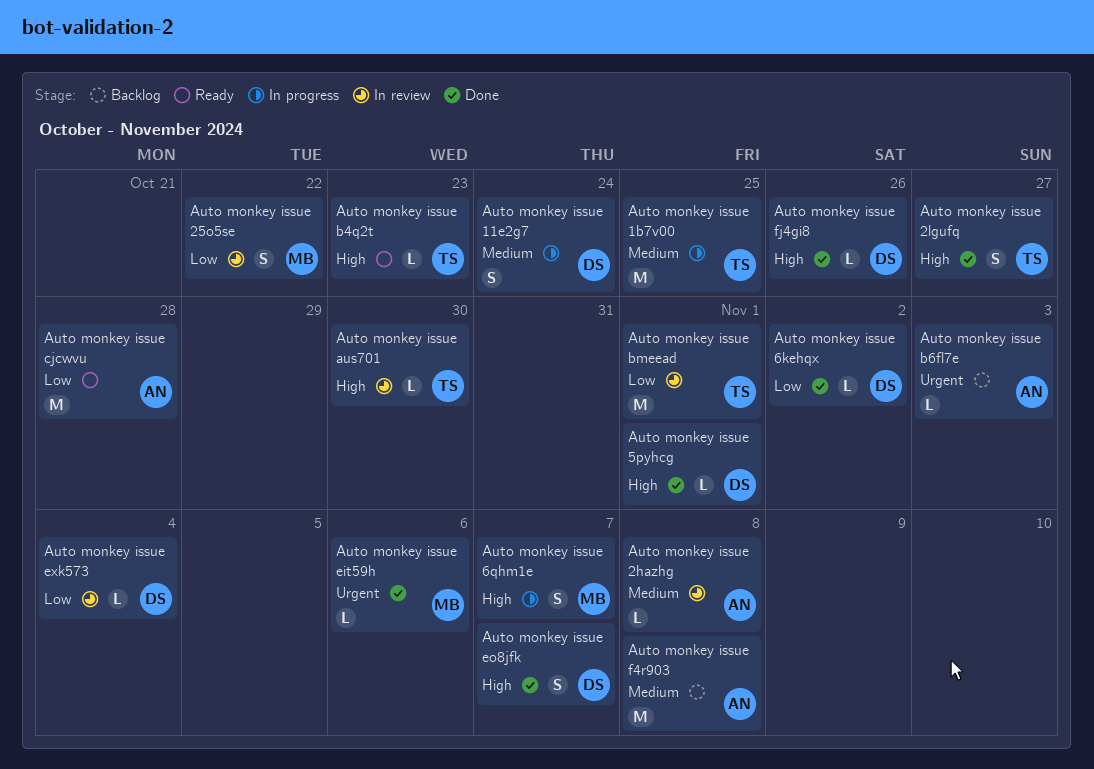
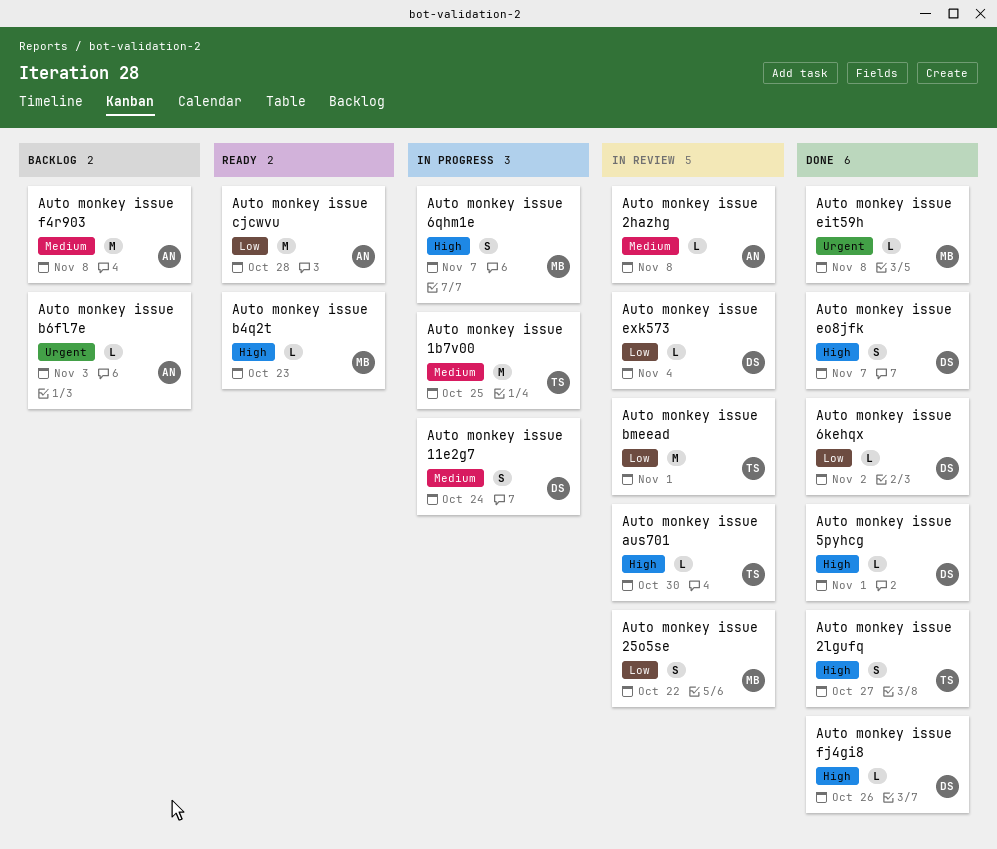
Auto monkey issue b4q2t, owner: TS -> MB
Auto monkey issue eit59h, due: Nov 6 -> Nov 8

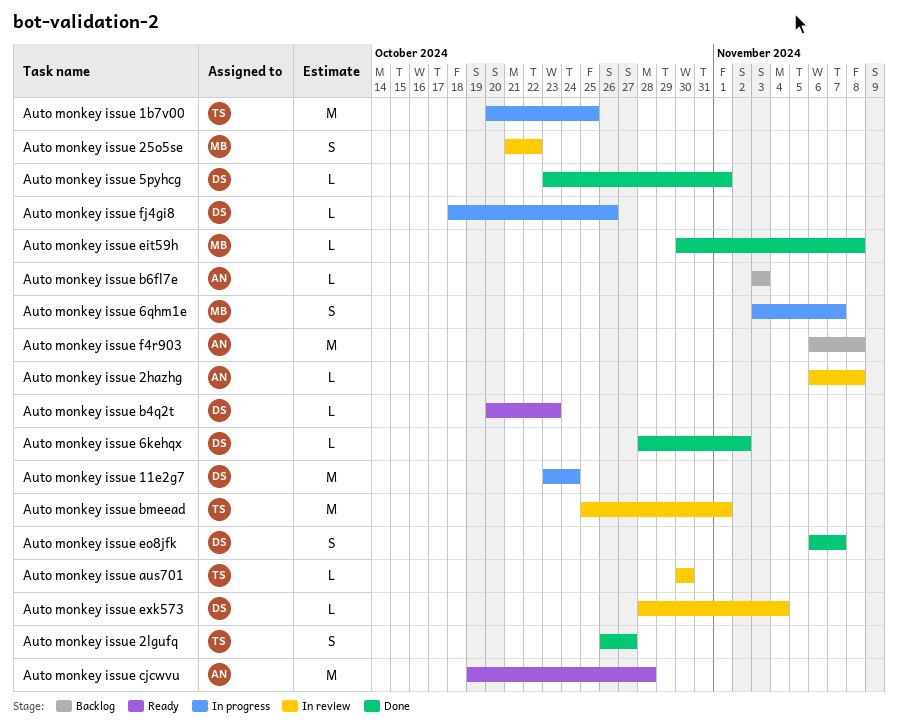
Auto monkey issue 11e2g7, estimate: S -> M
Auto monkey issue b4q2t, owner: MB -> DS
Auto monkey issue fj4gi8, status: Done -> In progress

